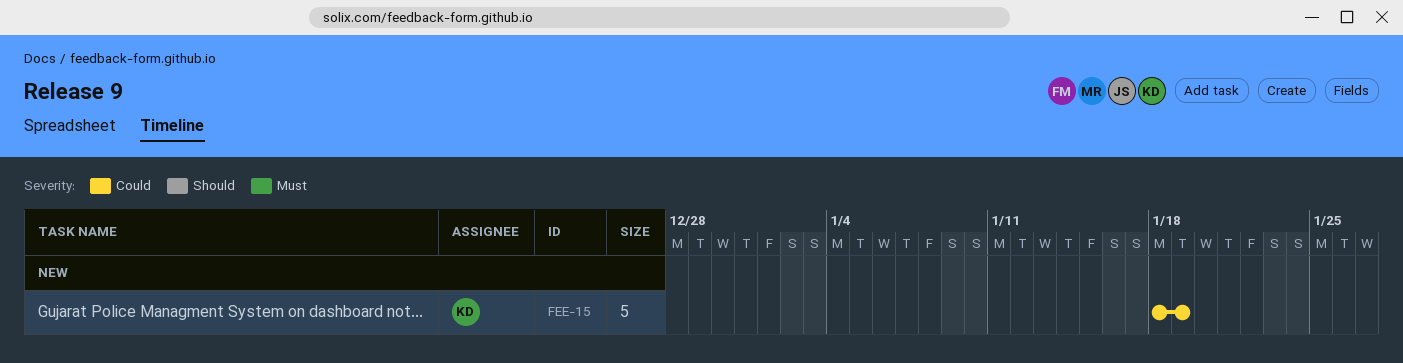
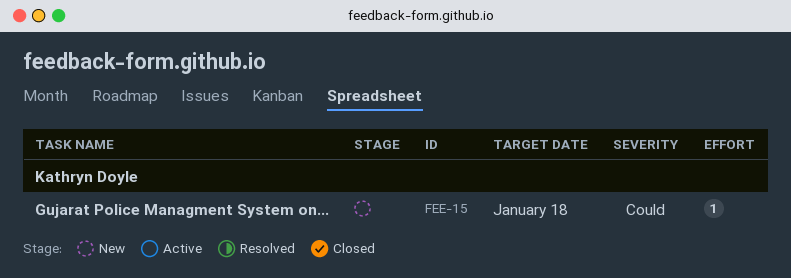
FEE-15, estimate: 5 -> 1
FEE-15, due: Jan 19 -> Jan 18

